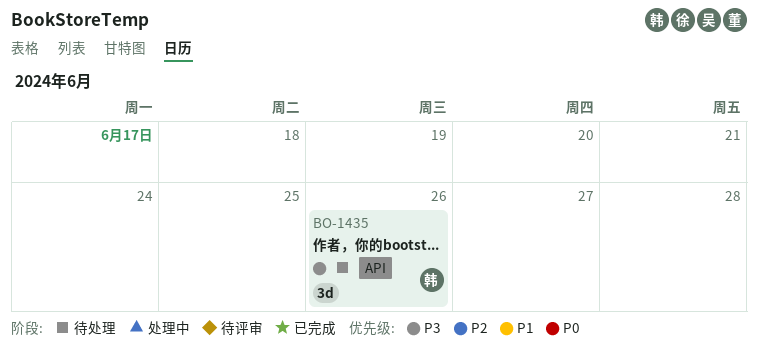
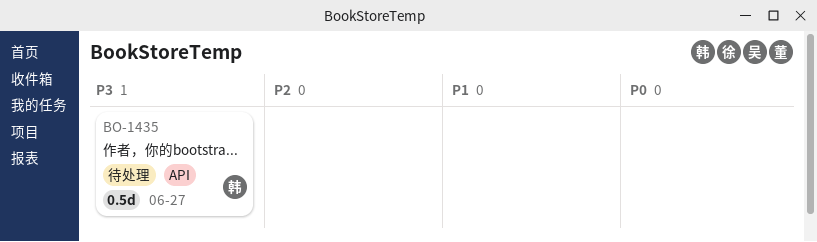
BO-1435, estimate: 3d -> 0.5d
BO-1435, due: Jun 26 -> Jun 27

